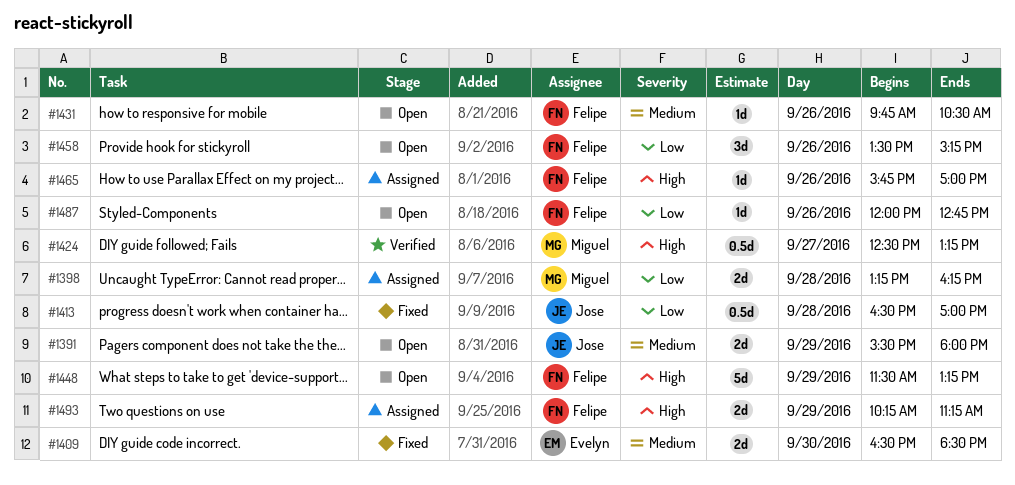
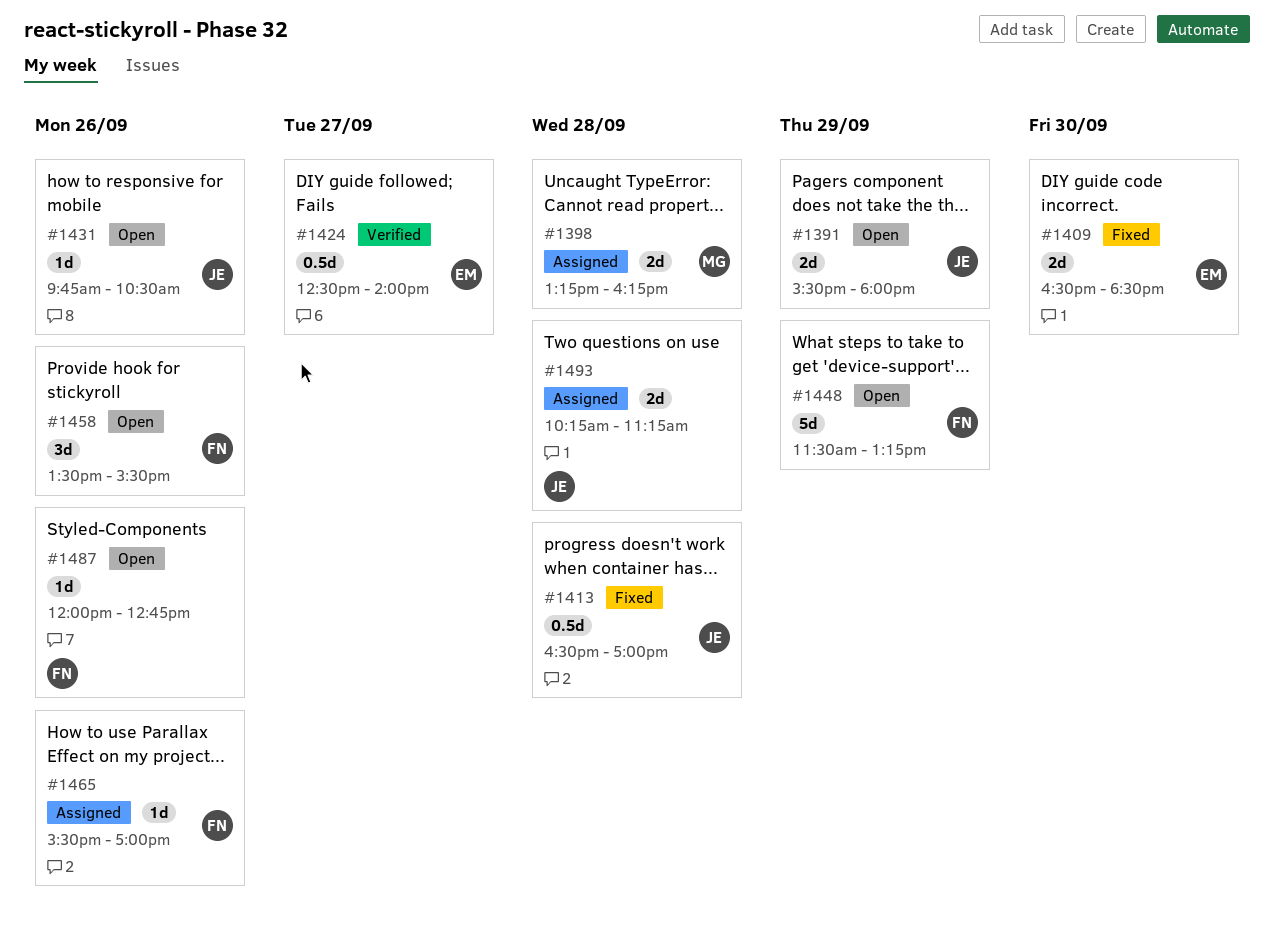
#1424, owner: Miguel -> Evelyn
#1424, ends: 13:15 -> 14:00
#1431, owner: Felipe -> Jose
#1458, ends: 15:15 -> 15:30
#1465, begins: 15:45 -> 15:30
#1493, owner: Felipe -> Jose
#1493, day: Sep 29 -> Sep 28

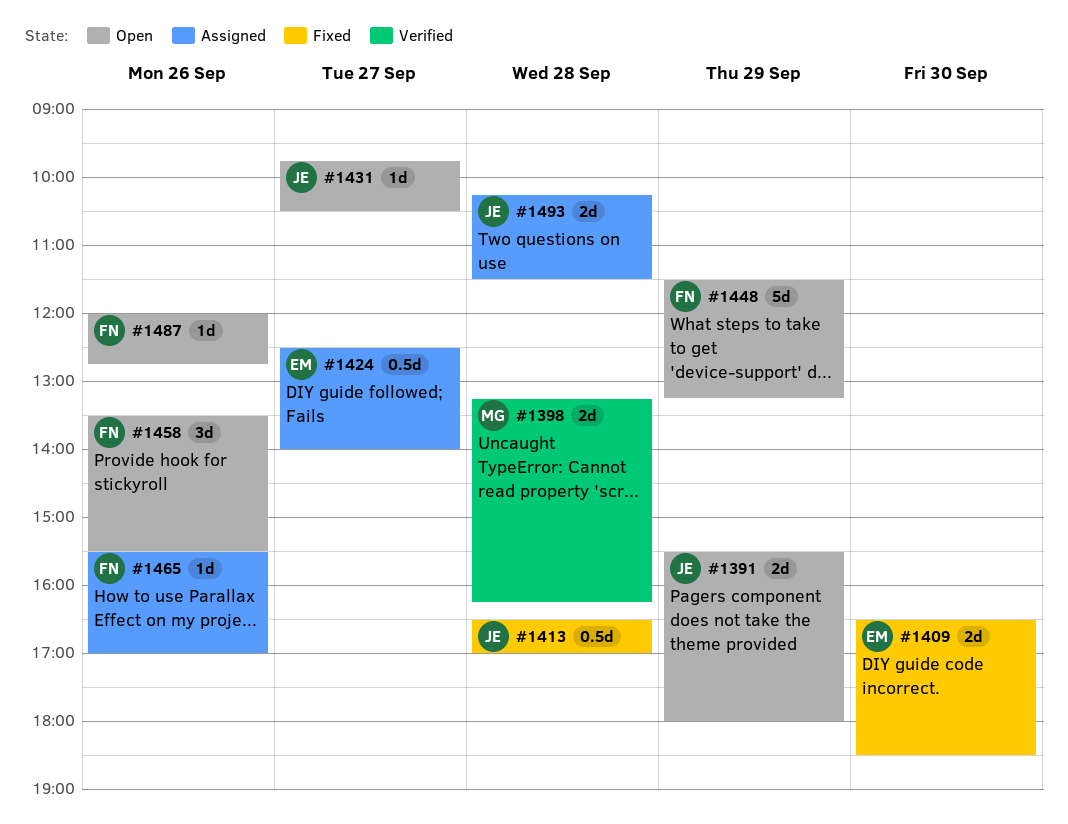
#1398, status: Assigned -> Verified
#1424, status: Verified -> Assigned
#1431, day: Sep 26 -> Sep 27
#1493, ends: 11:15 -> 11:30

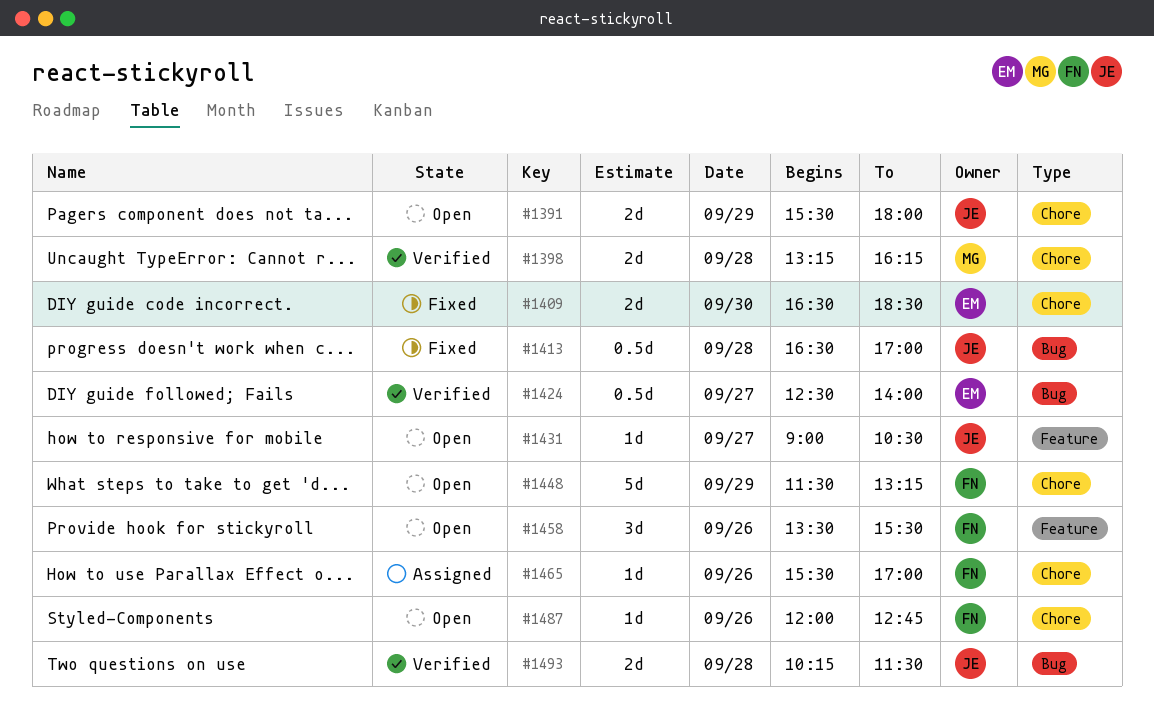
#1424, status: Assigned -> Verified
#1431, begins: 09:45 -> 09:00
#1493, status: Assigned -> Verified

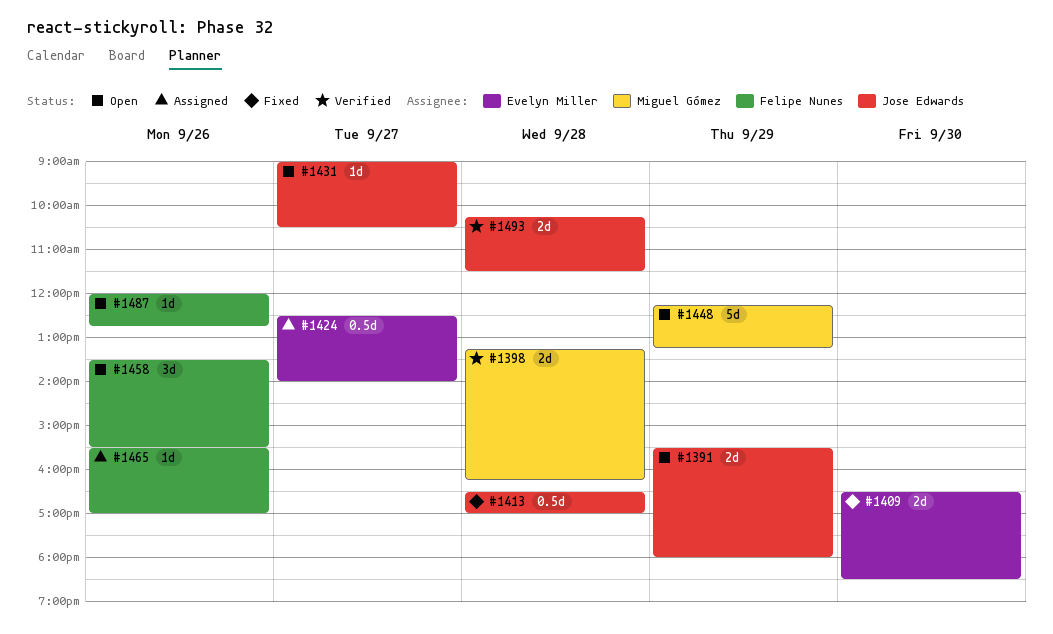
#1424, status: Verified -> Assigned
#1448, owner: Felipe Nunes -> Miguel Gómez
#1448, begins: 11:30 -> 12:15

